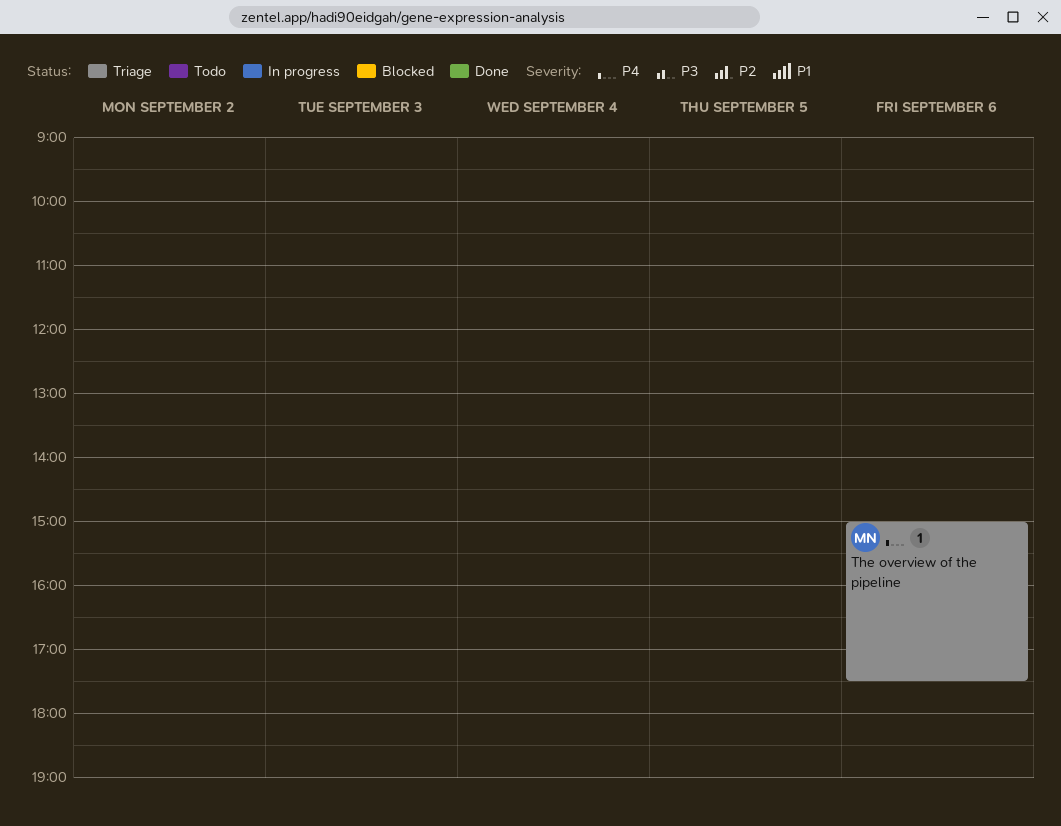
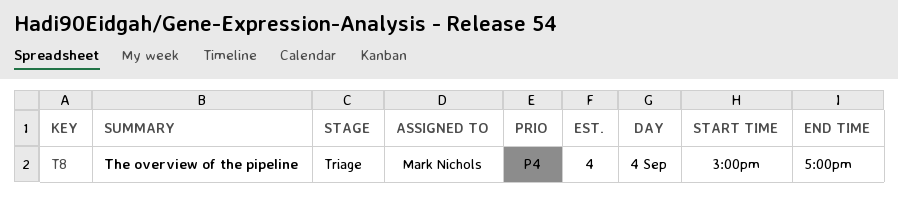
The overview of the pipeline, estimate: 1 -> 4
The overview of the pipeline, day: Sep 6 -> Sep 4
The overview of the pipeline, ends: 17:30 -> 17:00

